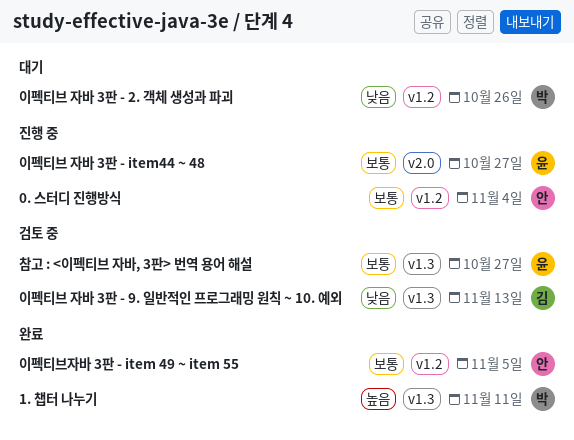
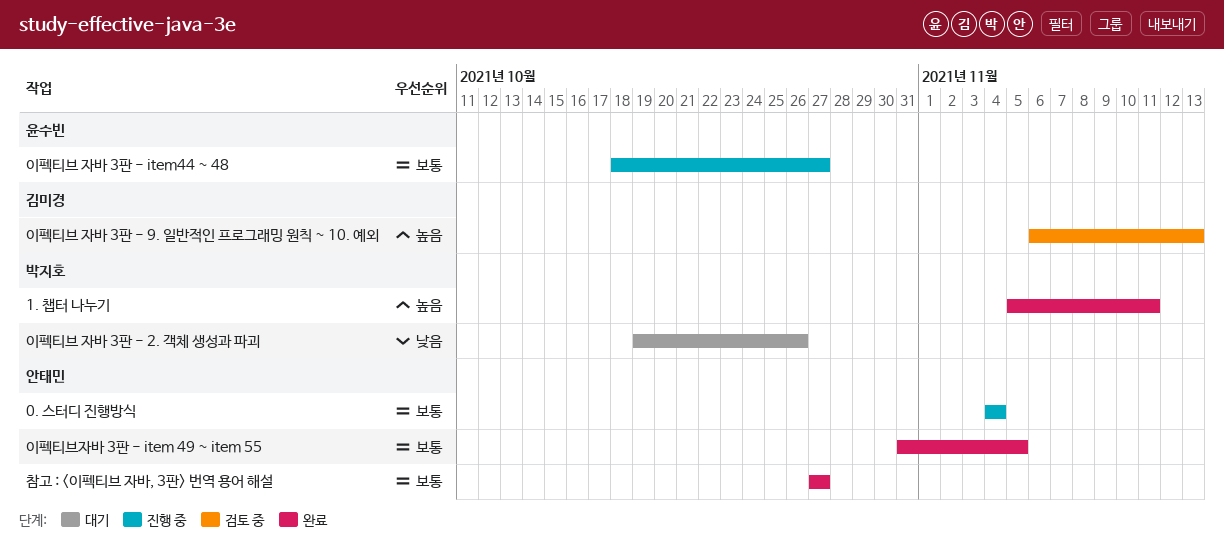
이펙티브 자바 3판 - 9. 일반적인 프로그래밍 원칙 ~ 10. 예외, priority: 낮음 -> 높음
참고 : <이펙티브 자바, 3판> 번역 용어 해설, status: 검토 중 -> 완료
참고 : <이펙티브 자바, 3판> 번역 용어 해설, owner: 윤수빈 -> 안태민

